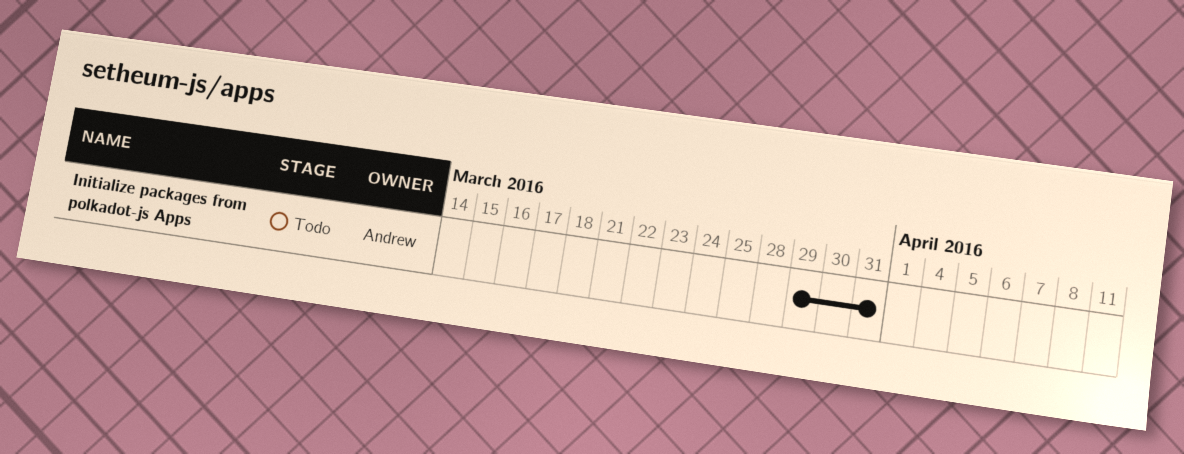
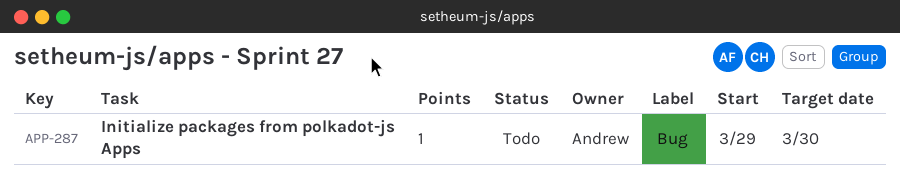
Initialize packages from polkadot-js Apps, due: Mar 31 -> Mar 30

